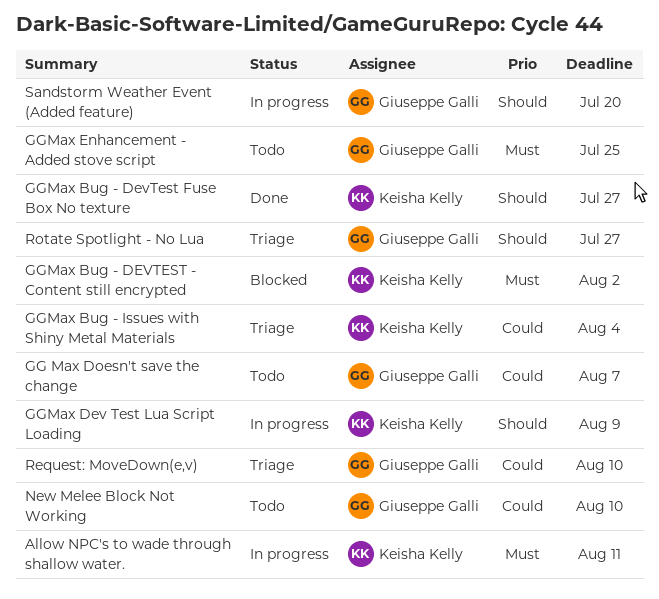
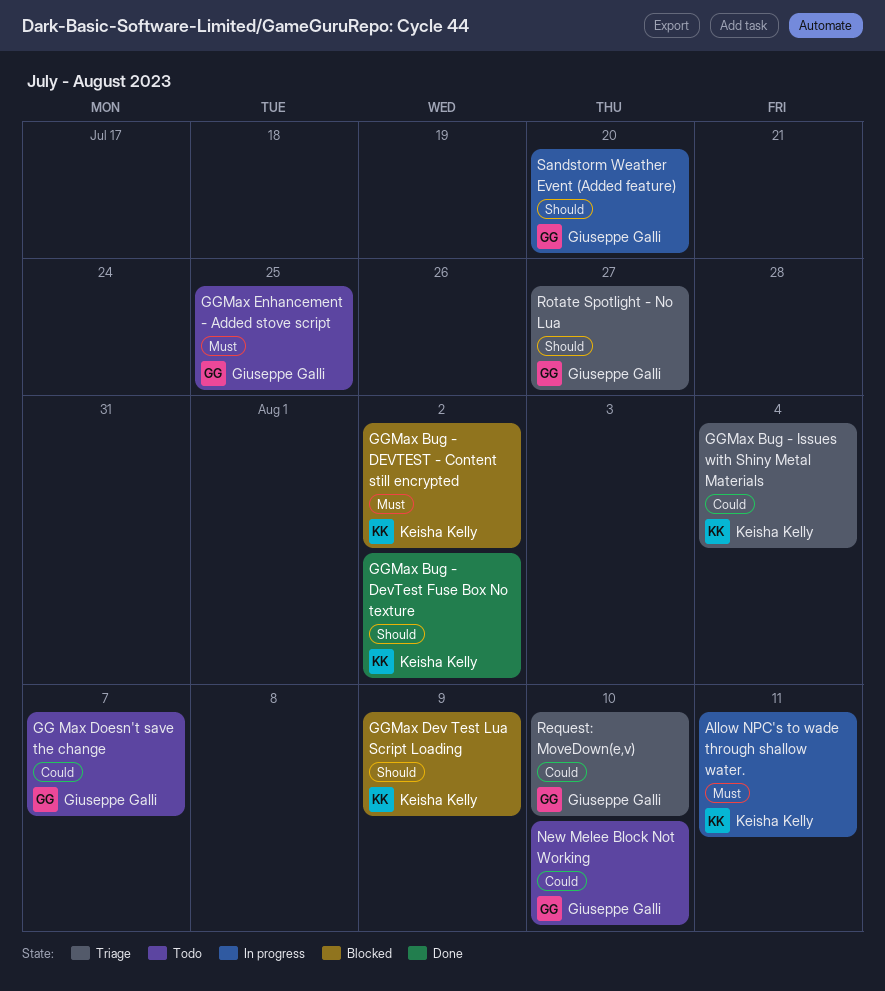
GGMax Bug - DevTest Fuse Box No texture, due: Jul 27 -> Aug 2
GGMax Dev Test Lua Script Loading, status: In progress -> Blocked

